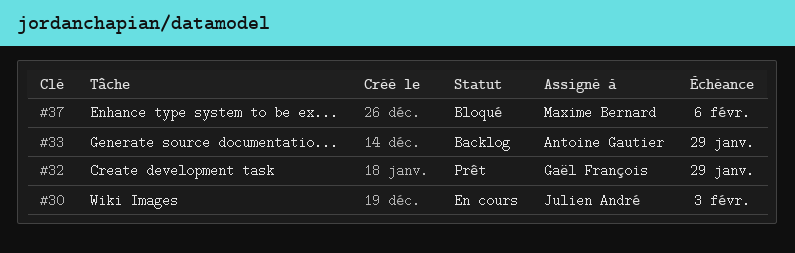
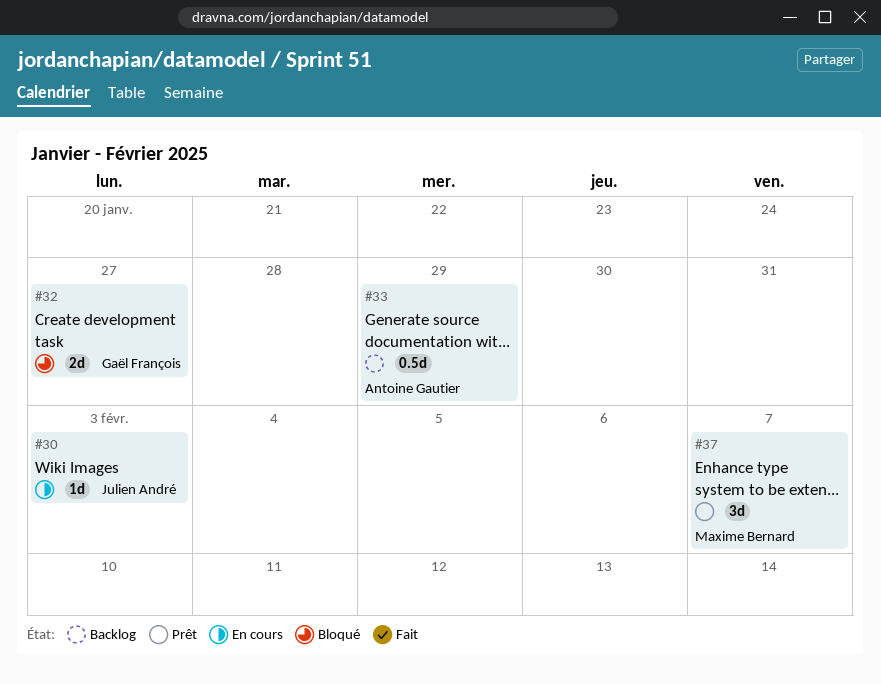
#32, status: Prêt -> Bloqué
#32, due: Jan 29 -> Jan 27
#37, status: Bloqué -> Prêt
#37, due: Feb 6 -> Feb 7

